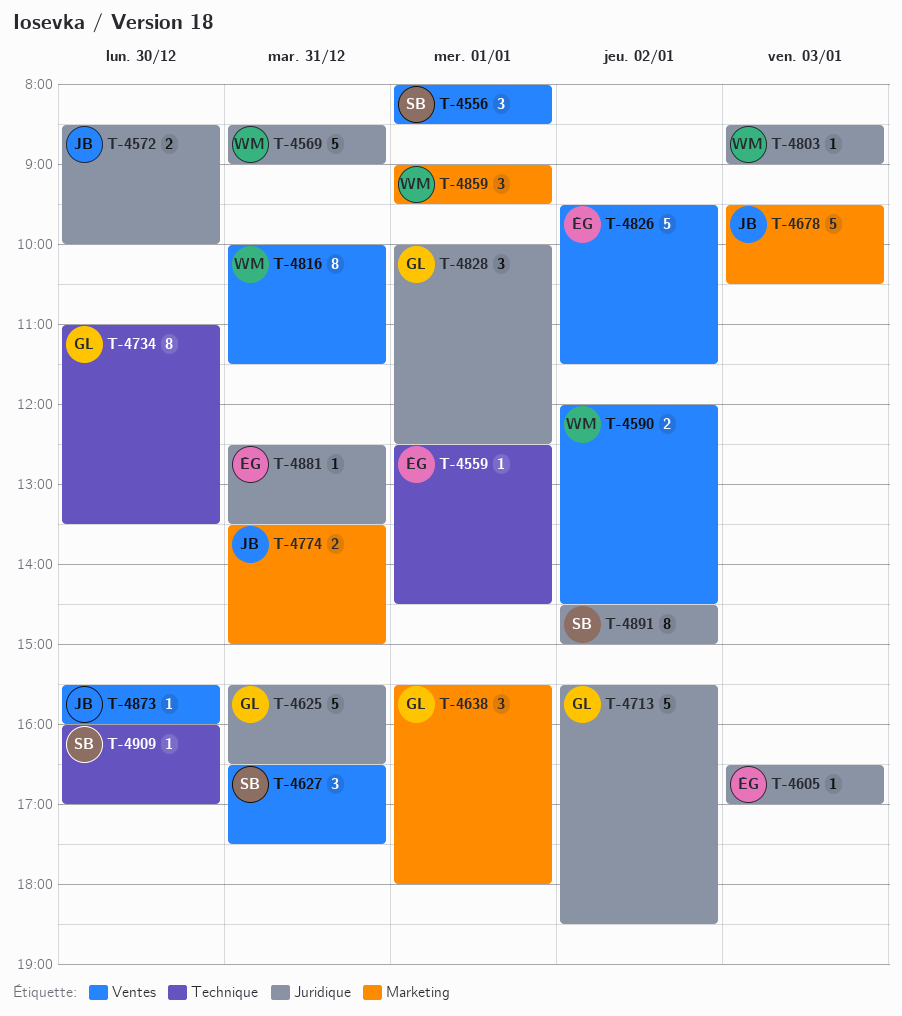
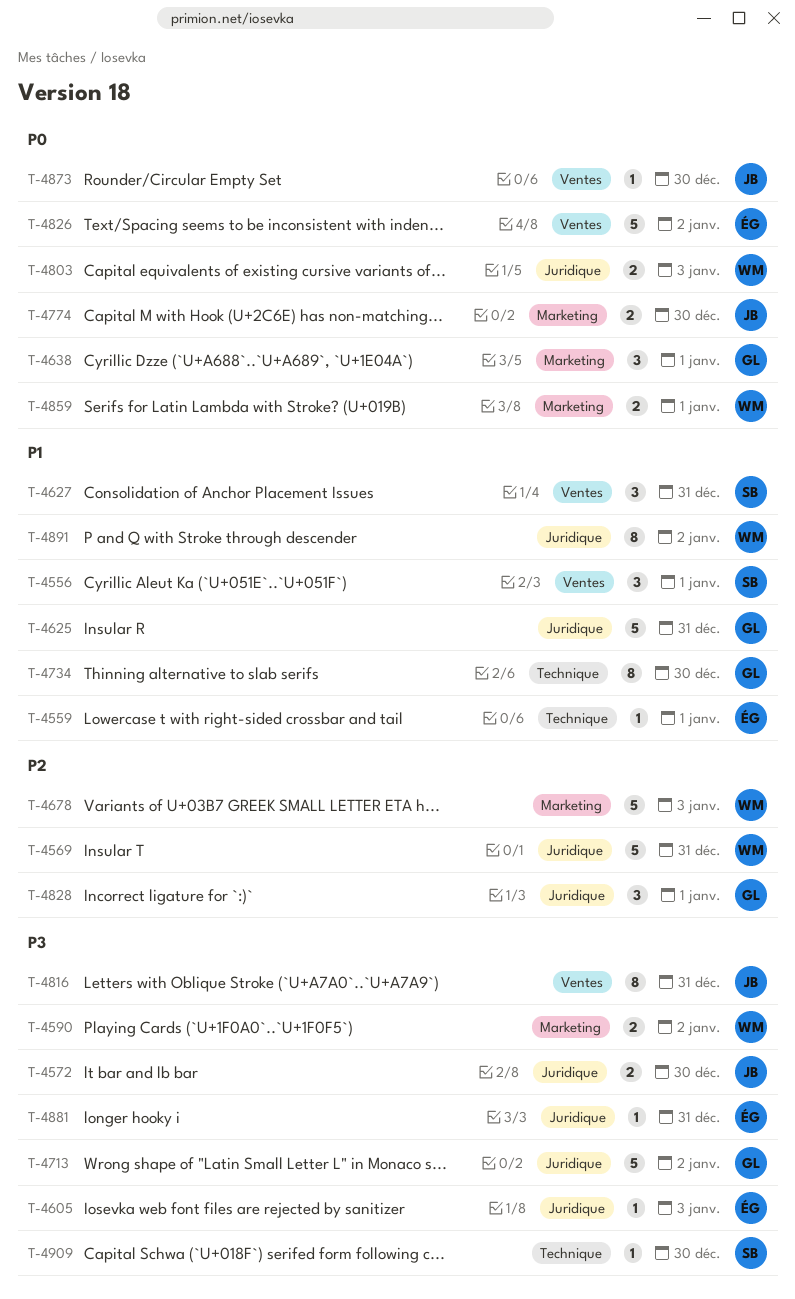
T-4590, label: Ventes -> Marketing
T-4678, owner: JB -> WM
T-4774, day: Dec 31 -> Dec 30
T-4803, estimate: 1 -> 2
T-4816, owner: WM -> JB
T-4859, estimate: 3 -> 2
T-4891, owner: SB -> WM

